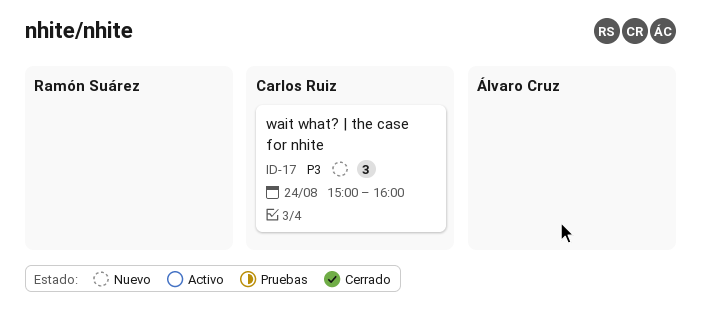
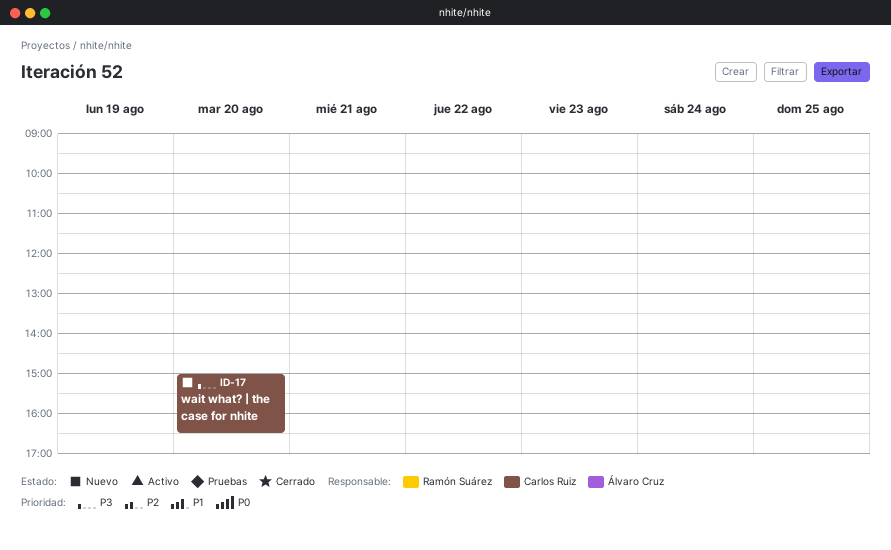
ID-17, day: Aug 24 -> Aug 20
ID-17, ends: 16:00 -> 16:30

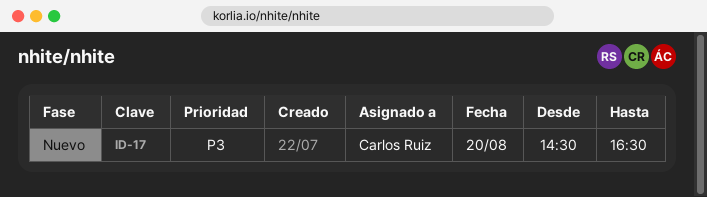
ID-17, begins: 15:00 -> 14:30

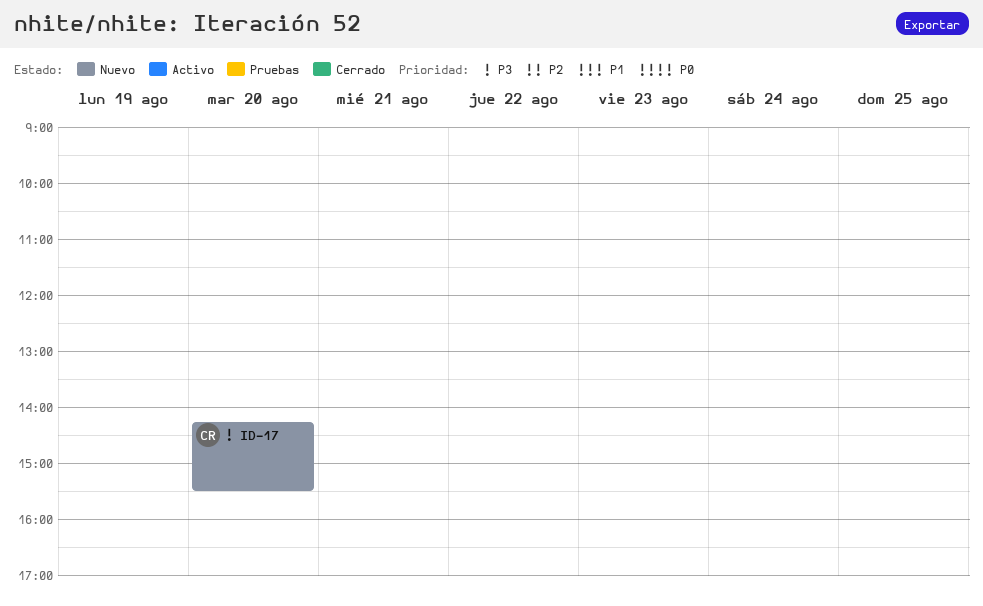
ID-17, begins: 14:30 -> 14:15
ID-17, ends: 16:30 -> 15:30

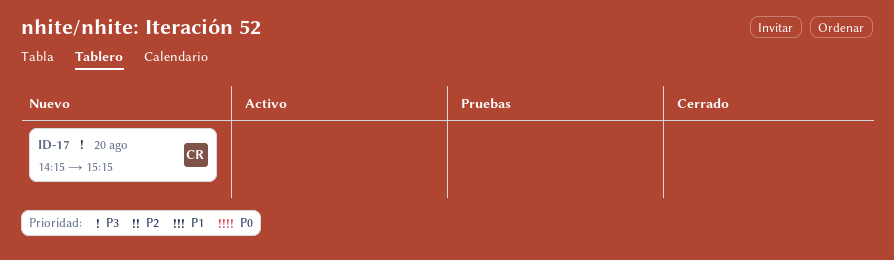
ID-17, ends: 15:30 -> 15:15

